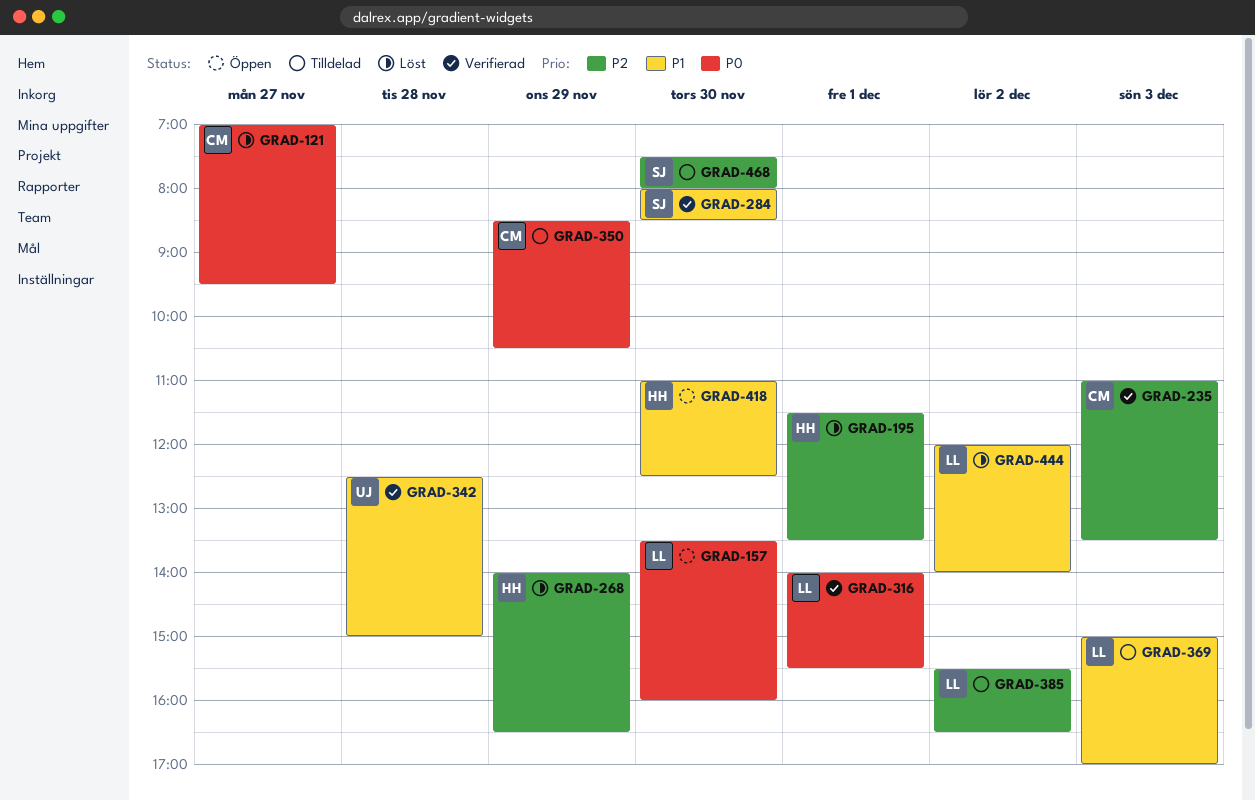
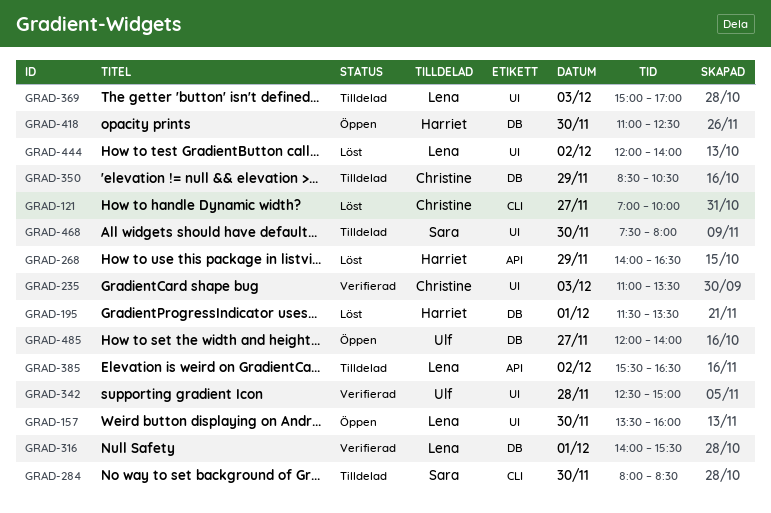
GRAD-121, ends: 09:30 -> 10:00
GRAD-284, status: Verifierad -> Tilldelad
GRAD-485: none -> present

